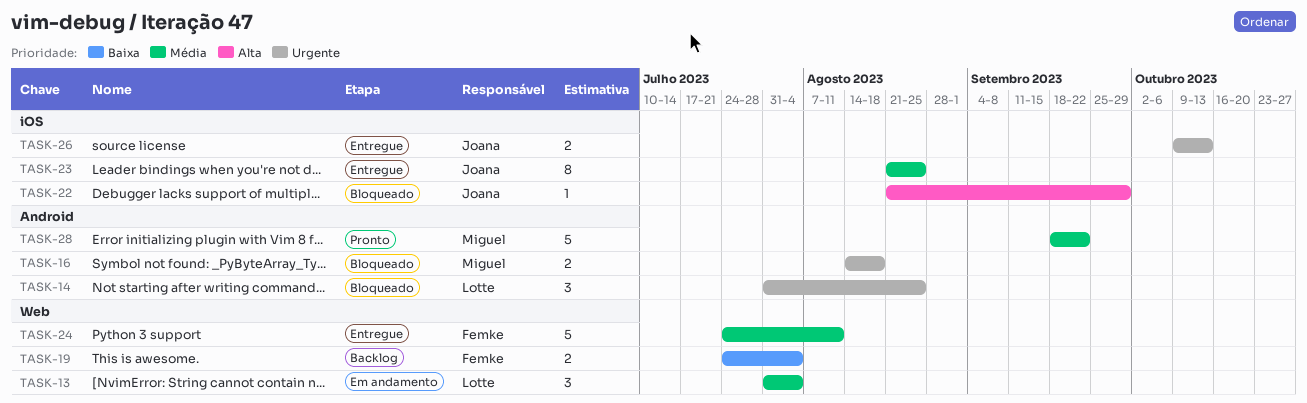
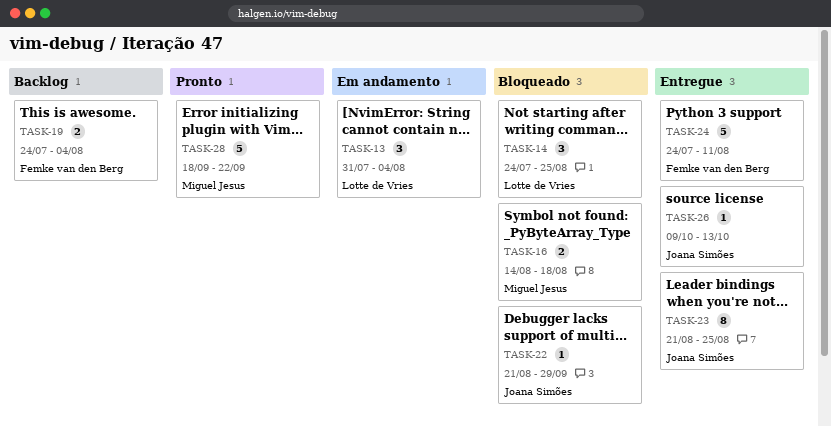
TASK-14, start: Jul 31 -> Jul 24
TASK-26, estimate: 2 -> 1

